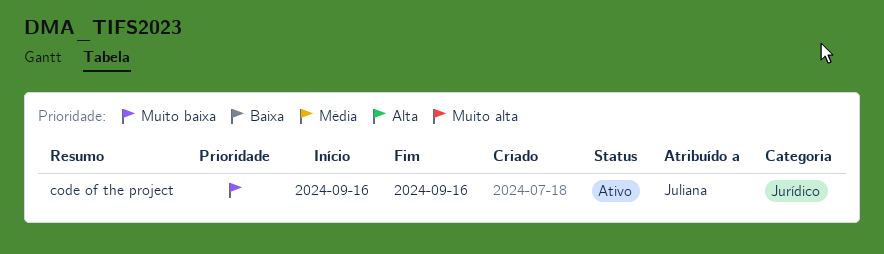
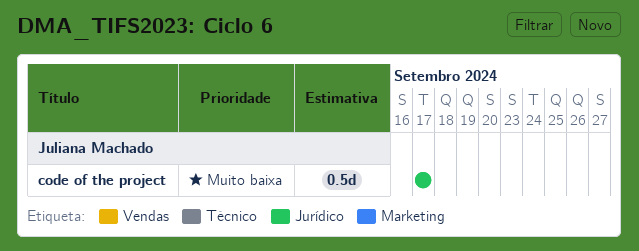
code of the project, start: Sep 16 -> Sep 17
code of the project, due: Sep 16 -> Sep 17

